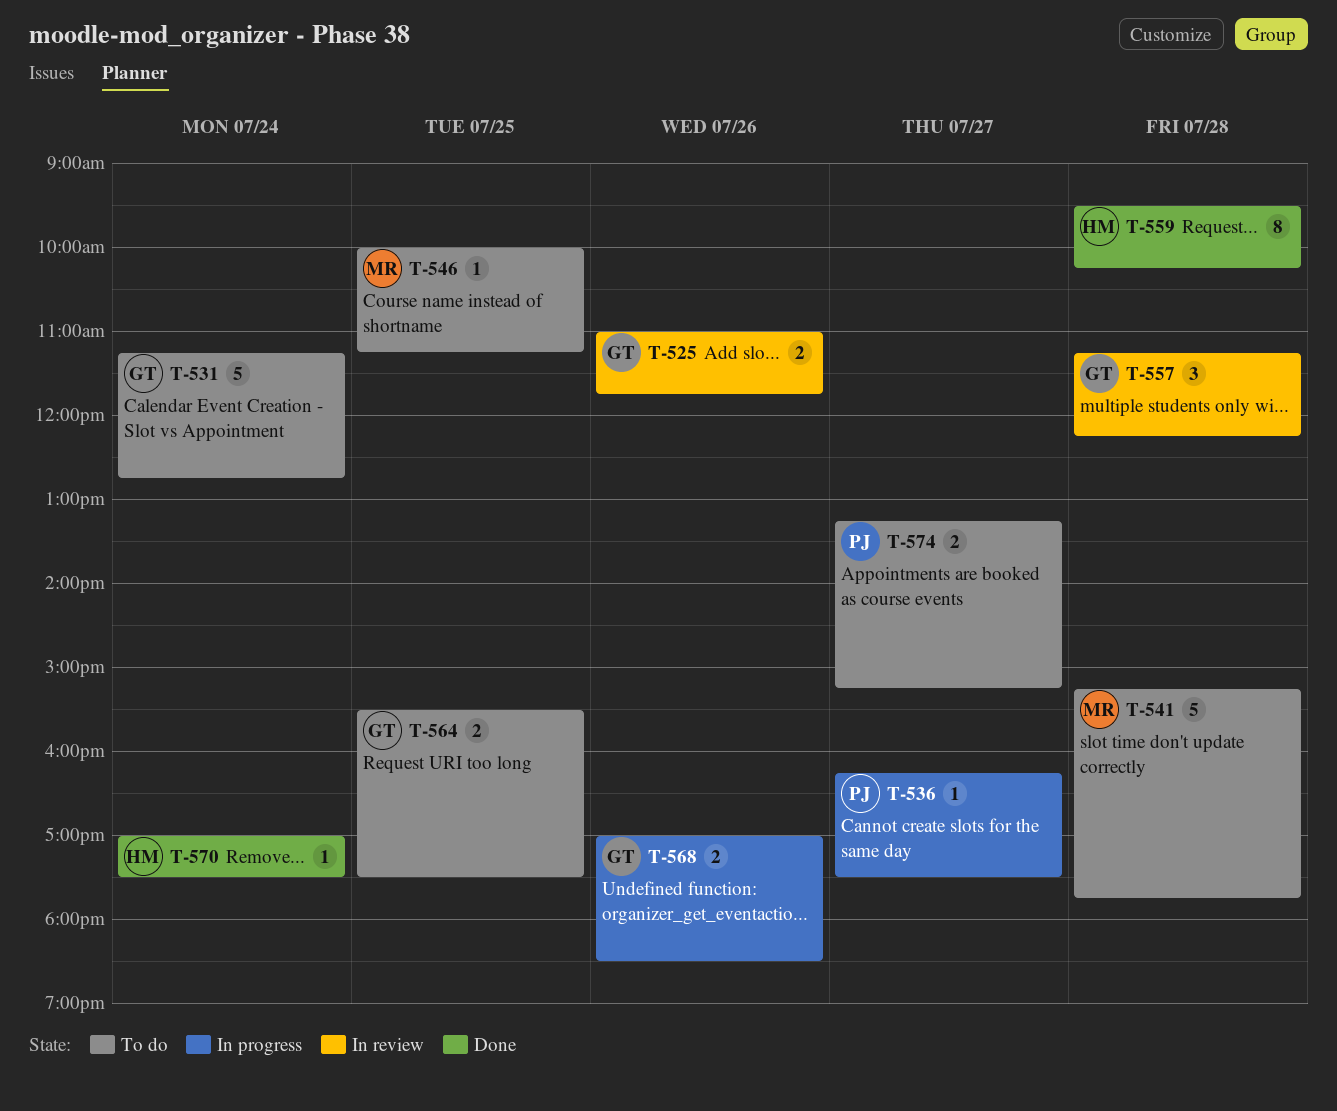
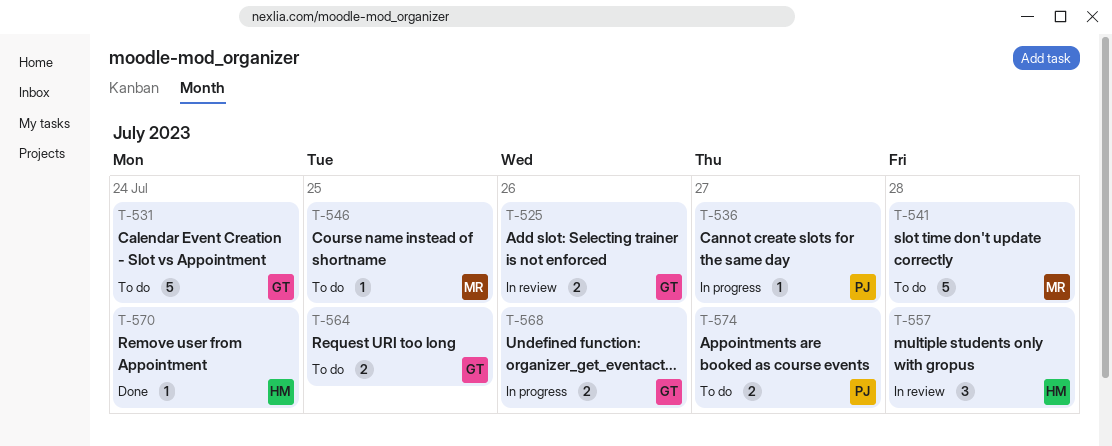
T-557, owner: GT -> HM
T-559: present -> none

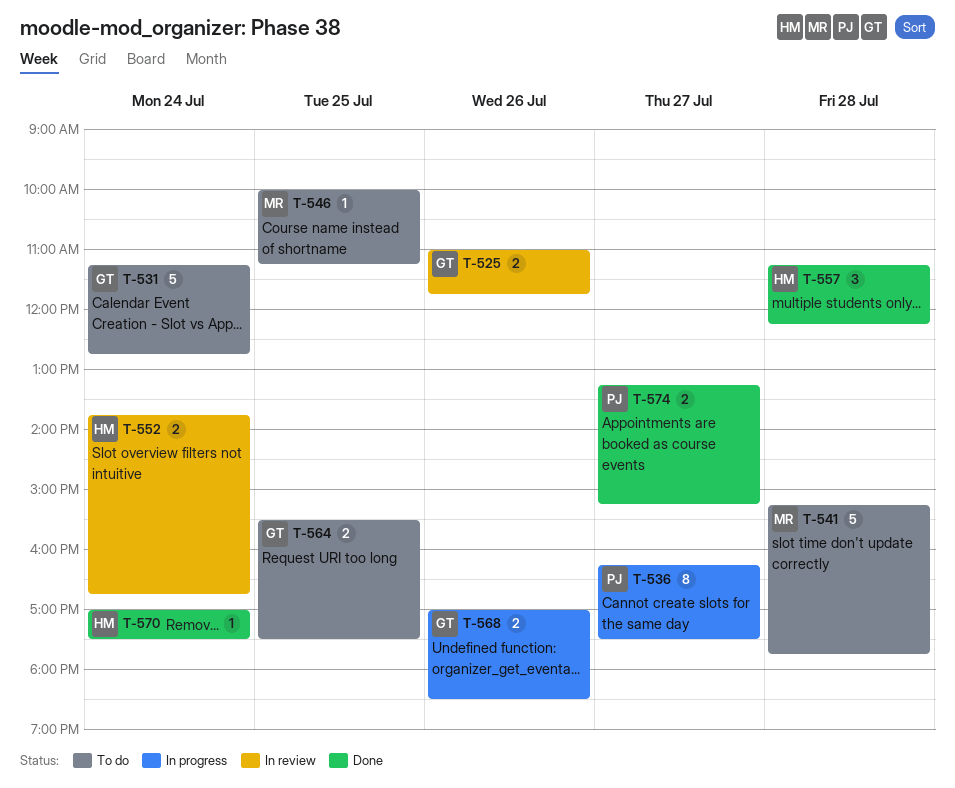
T-536, estimate: 1 -> 8
T-552: none -> present
T-557, status: In review -> Done
T-574, status: To do -> Done

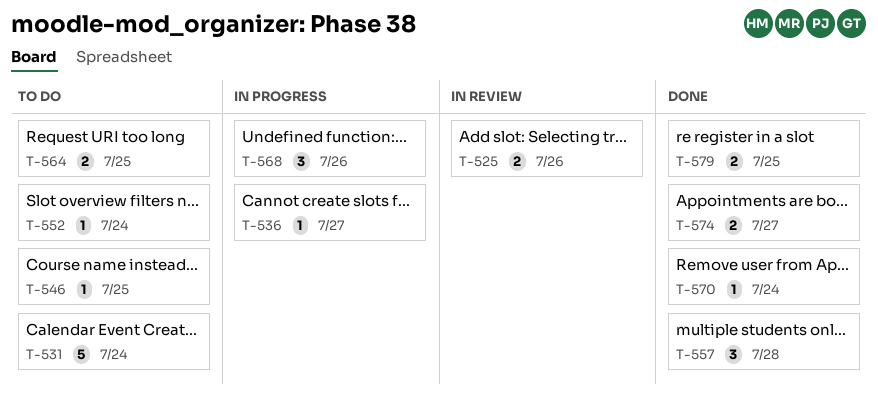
T-536, estimate: 8 -> 1
T-541: present -> none
T-552, status: In review -> To do
T-552, estimate: 2 -> 1
T-568, estimate: 2 -> 3
T-579: none -> present

